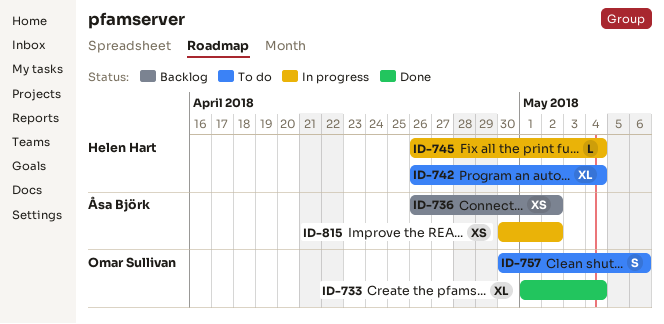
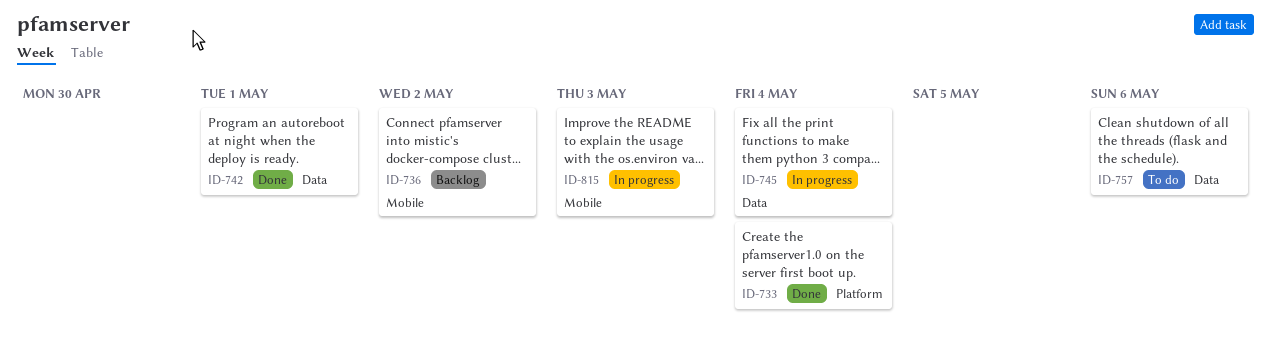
ID-742, status: To do -> Done
ID-742, due: May 4 -> May 1
ID-815, due: May 2 -> May 3

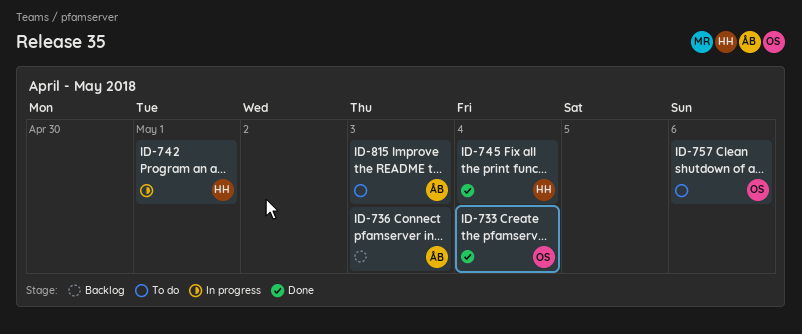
ID-736, due: May 2 -> May 3
ID-742, status: Done -> In progress
ID-745, status: In progress -> Done
ID-815, status: In progress -> To do

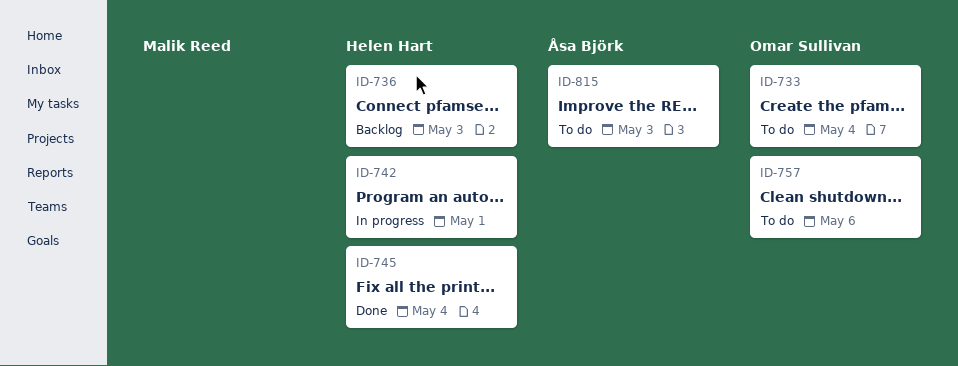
ID-733, status: Done -> To do
ID-736, owner: Åsa Björk -> Helen Hart

